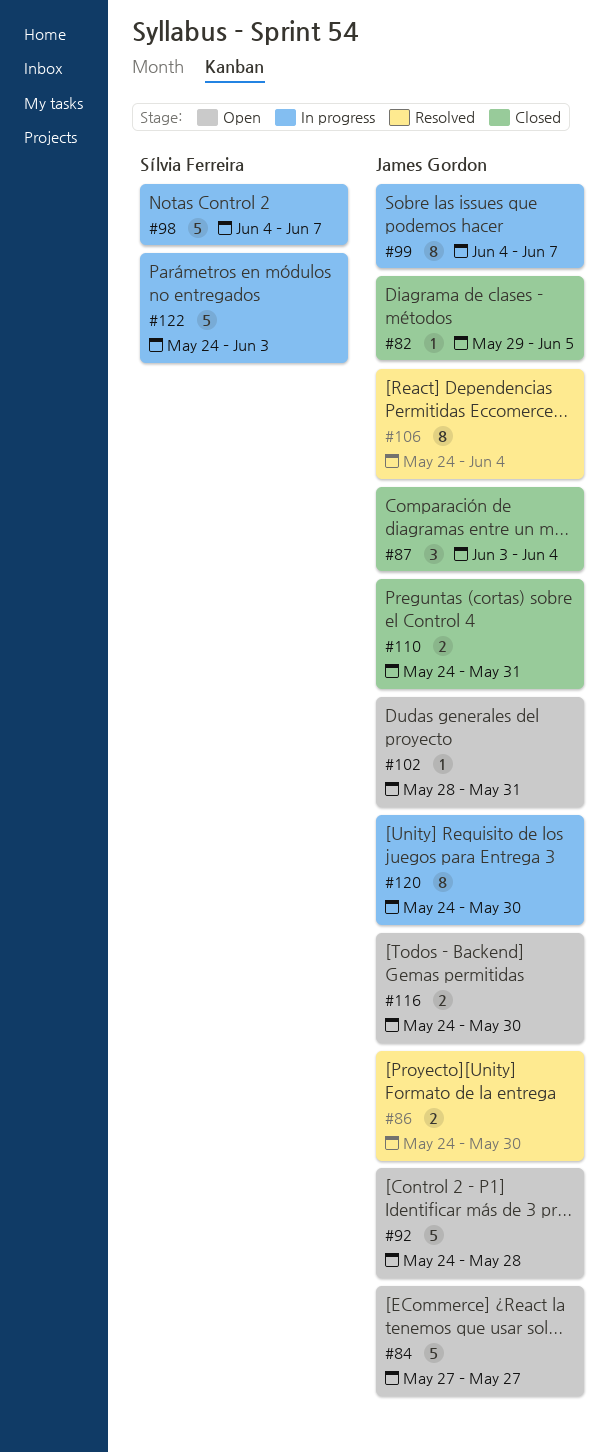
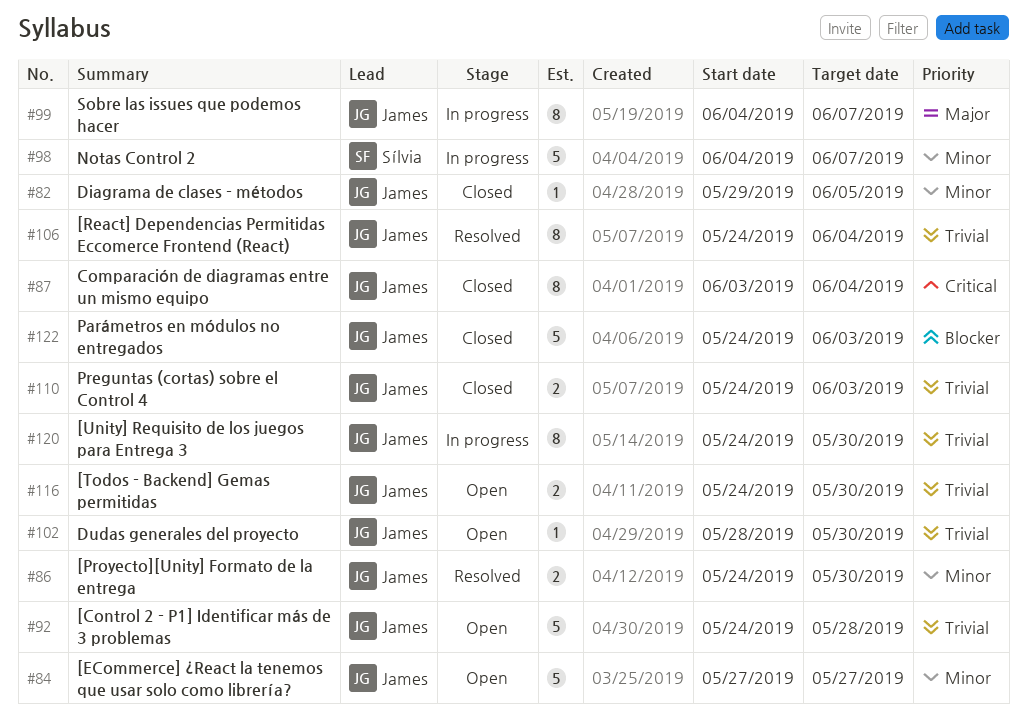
#87, estimate: 3 -> 8
#102, due: May 31 -> May 30
#110, due: May 31 -> Jun 3
#122, status: In progress -> Closed
#122, owner: Sílvia Ferreira -> James Gordon

